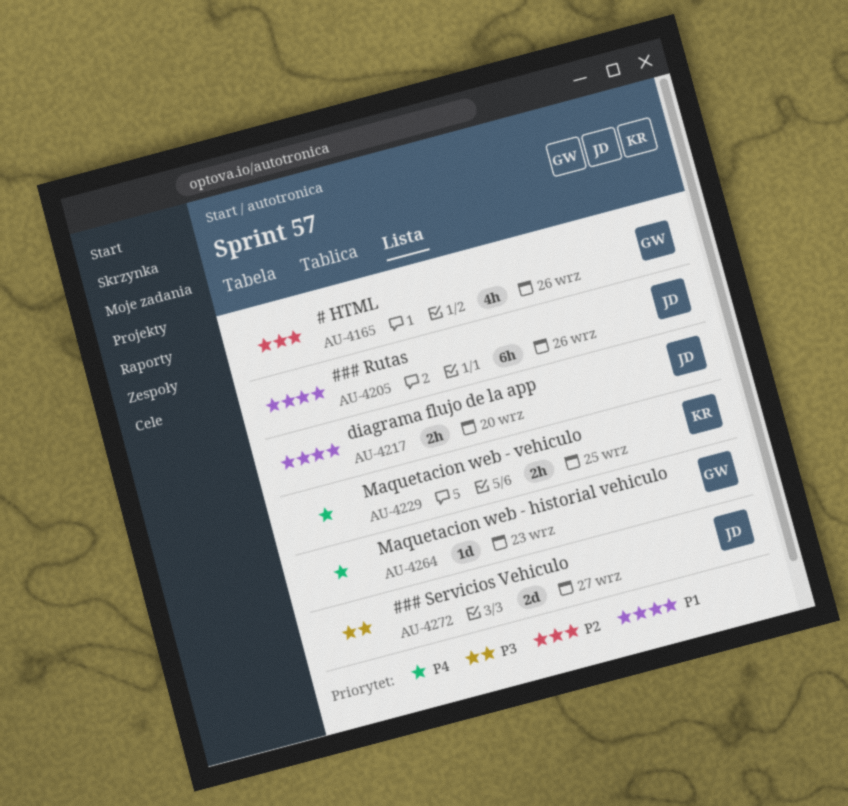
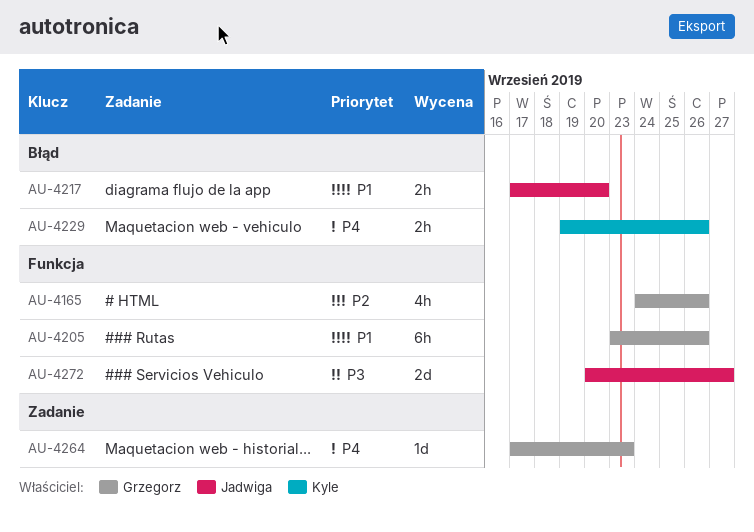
AU-4205, owner: Jadwiga -> Grzegorz
AU-4229, due: Sep 25 -> Sep 26

